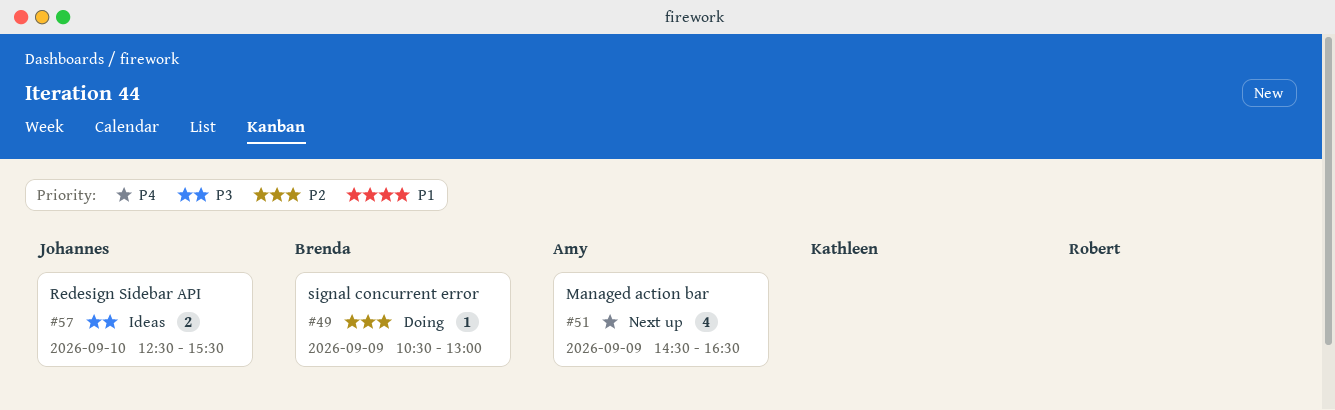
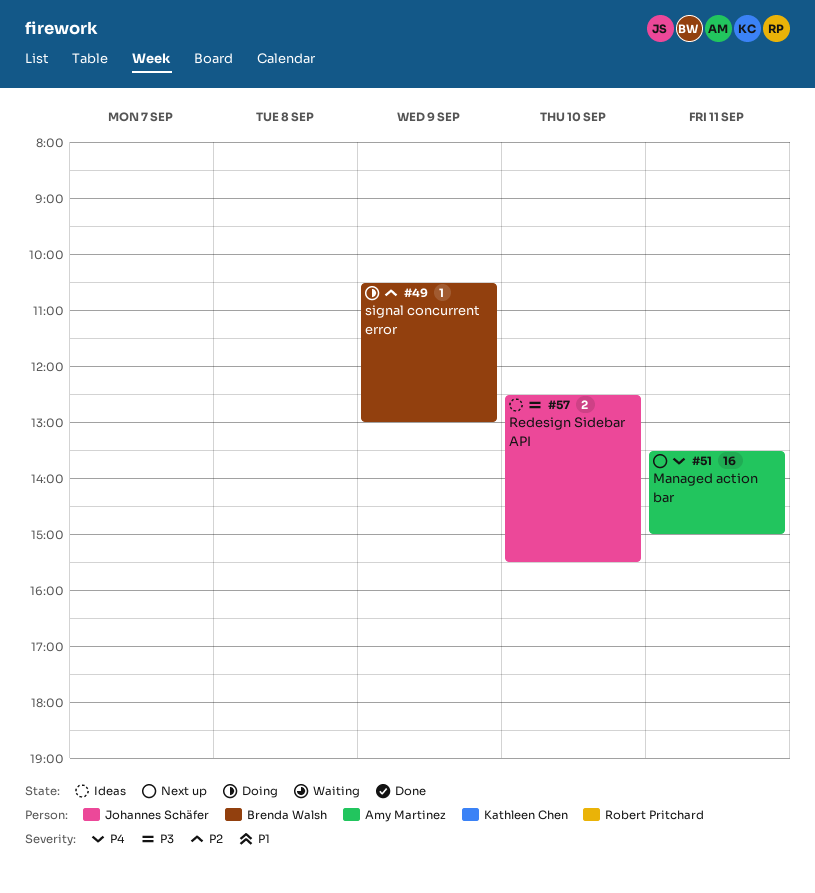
#51, estimate: 4 -> 16
#51, day: Sep 9 -> Sep 11
#51, begins: 14:30 -> 13:30
#51, ends: 16:30 -> 15:00

